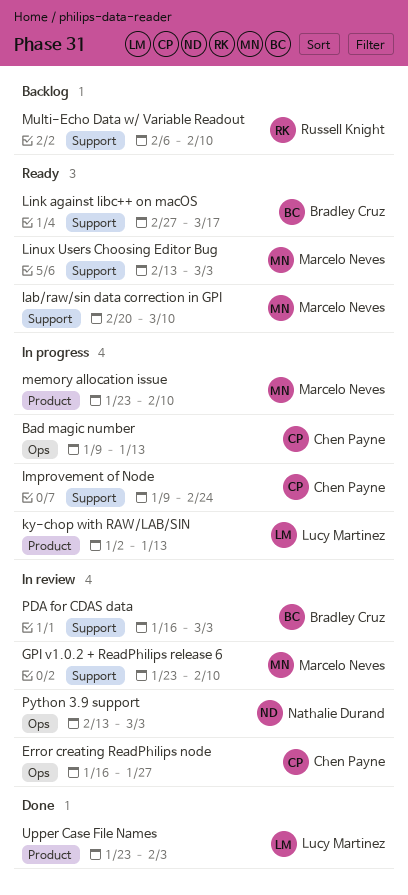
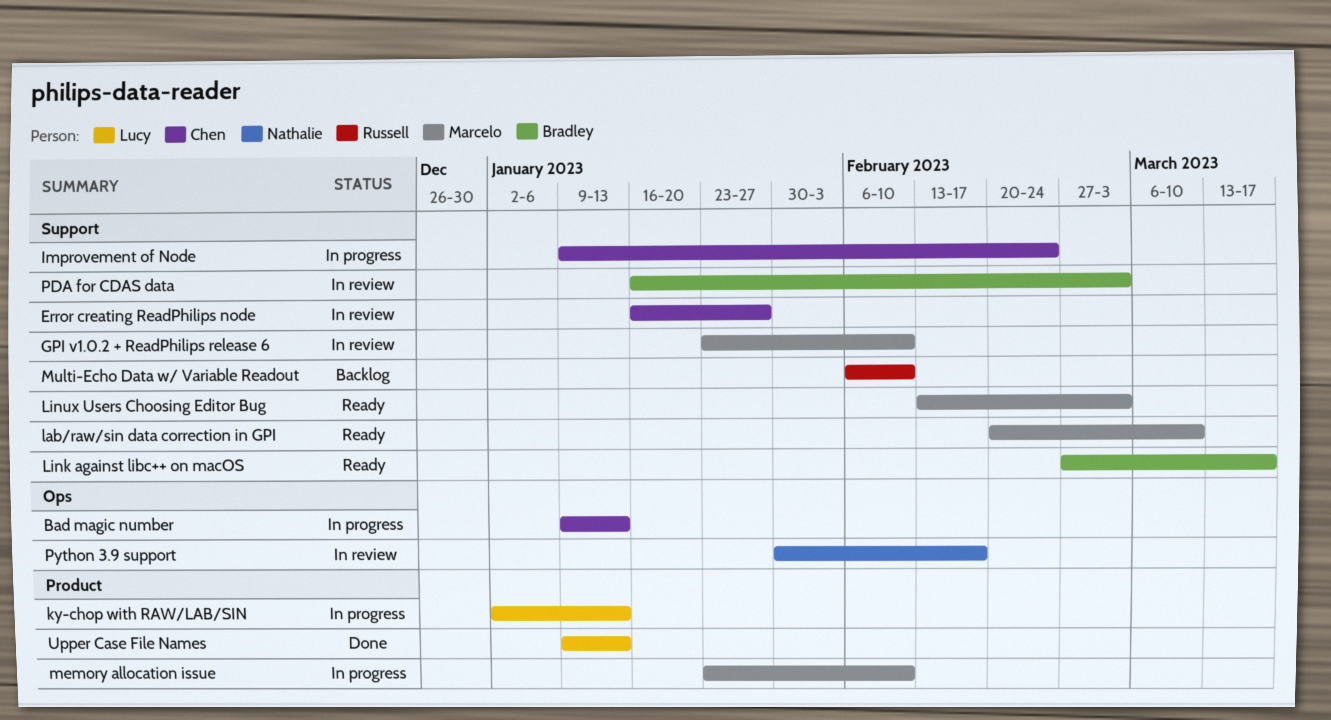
Error creating ReadPhilips node, label: Ops -> Support
Python 3.9 support, start: Feb 13 -> Jan 30
Python 3.9 support, due: Mar 3 -> Feb 17
Upper Case File Names, start: Jan 23 -> Jan 9
Upper Case File Names, due: Feb 3 -> Jan 13

